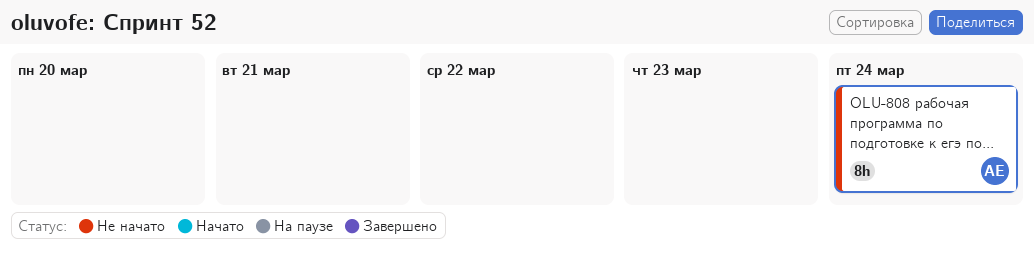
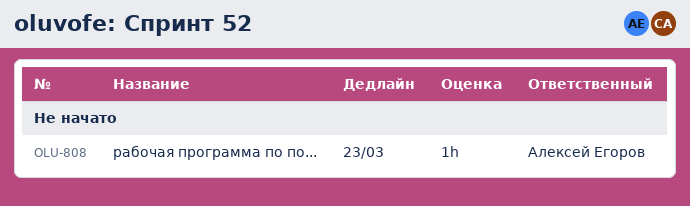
OLU-808, estimate: 8h -> 1h
OLU-808, due: Mar 24 -> Mar 23

